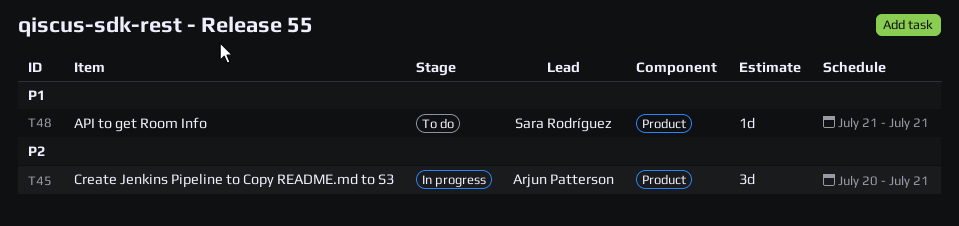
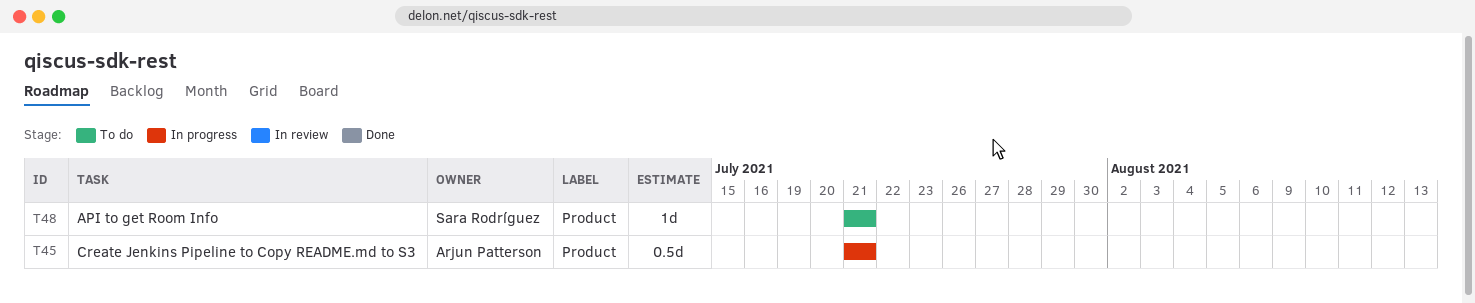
T45, estimate: 3d -> 0.5d
T45, start: Jul 20 -> Jul 21

